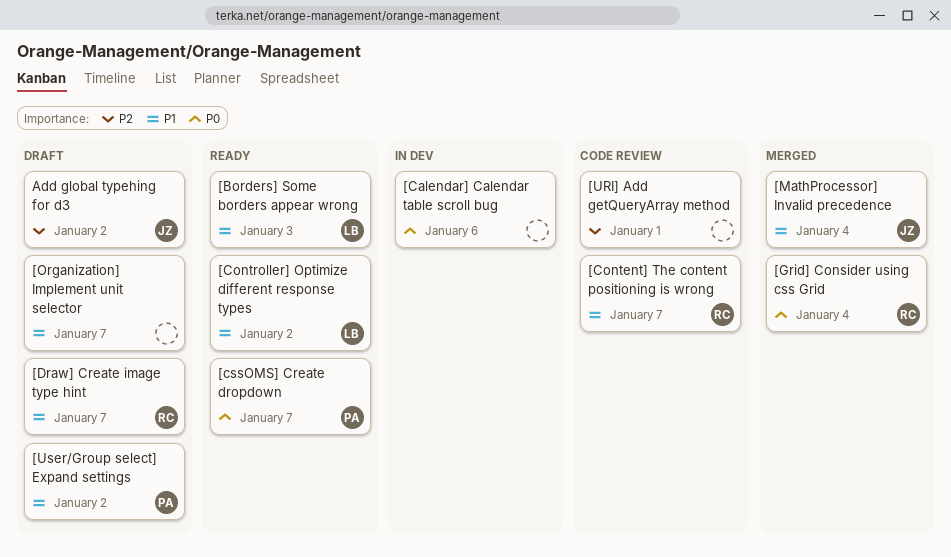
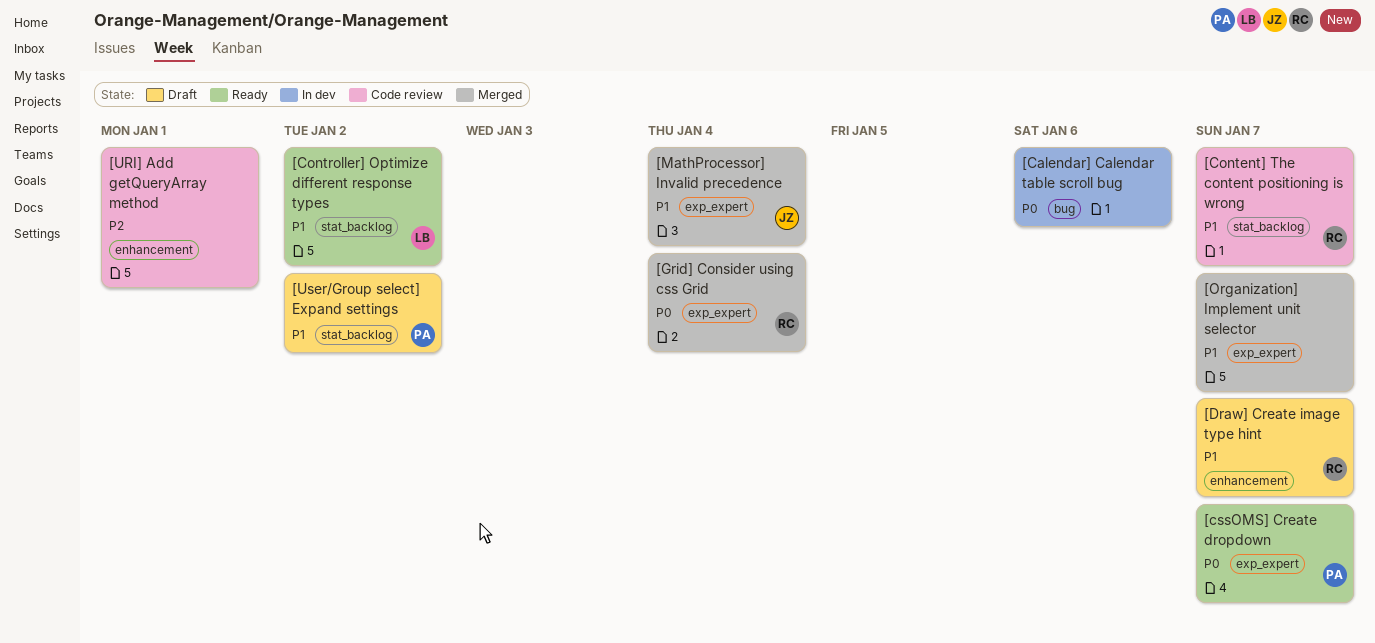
[Borders] Some borders appear wrong: present -> none
[Organization] Implement unit selector, status: Draft -> Merged
Add global typehing for d3: present -> none

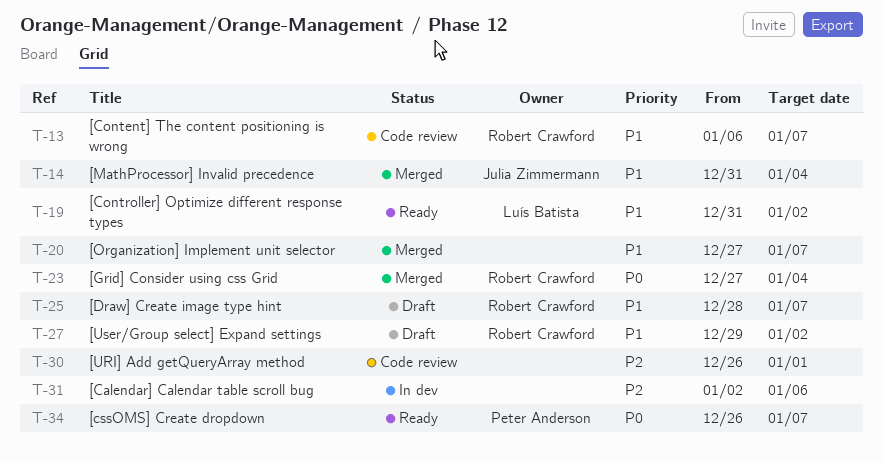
[Calendar] Calendar table scroll bug, priority: P0 -> P2
[User/Group select] Expand settings, owner: Peter Anderson -> Robert Crawford

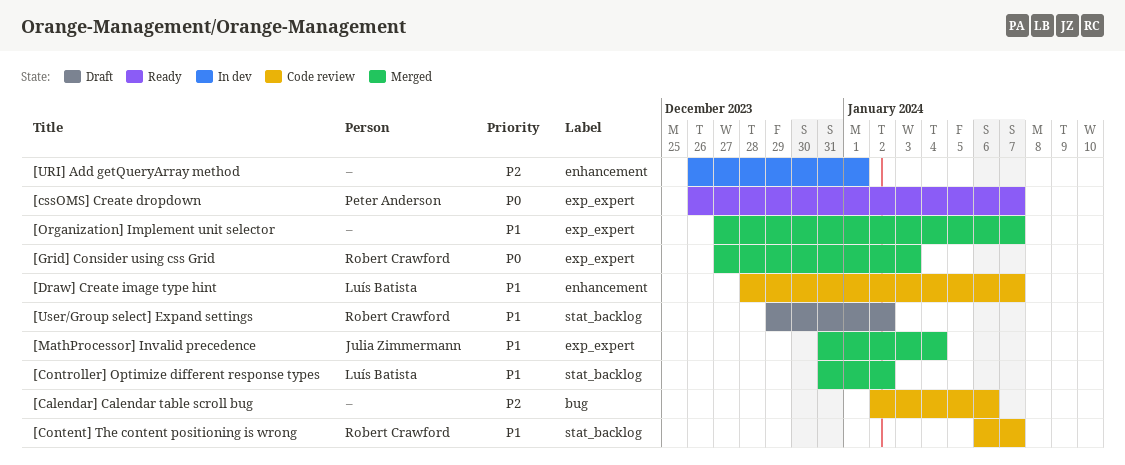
[Calendar] Calendar table scroll bug, status: In dev -> Code review
[Controller] Optimize different response types, status: Ready -> Merged
[Draw] Create image type hint, status: Draft -> Code review
[Draw] Create image type hint, owner: Robert Crawford -> Luís Batista
[Grid] Consider using css Grid, due: Jan 4 -> Jan 3
[URI] Add getQueryArray method, status: Code review -> In dev

